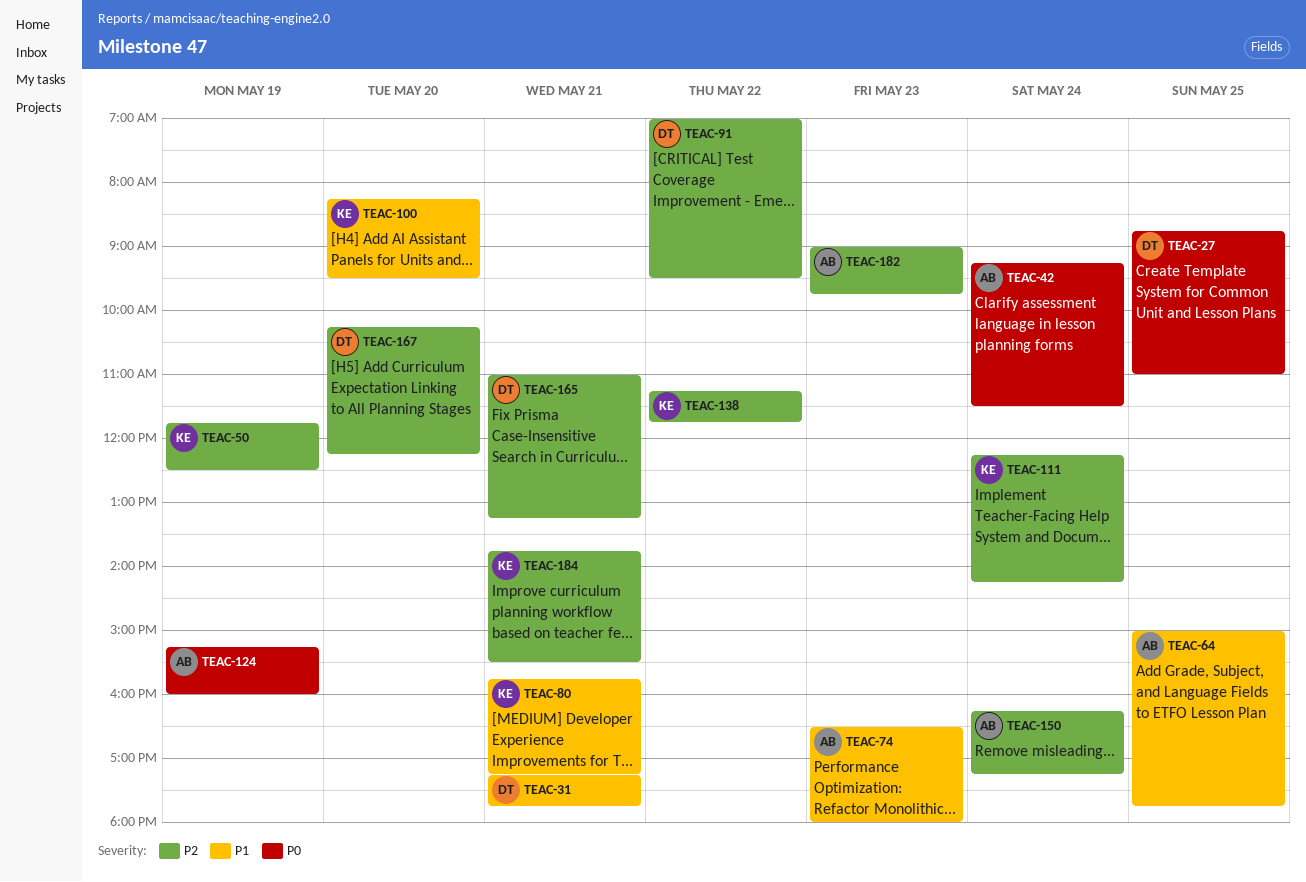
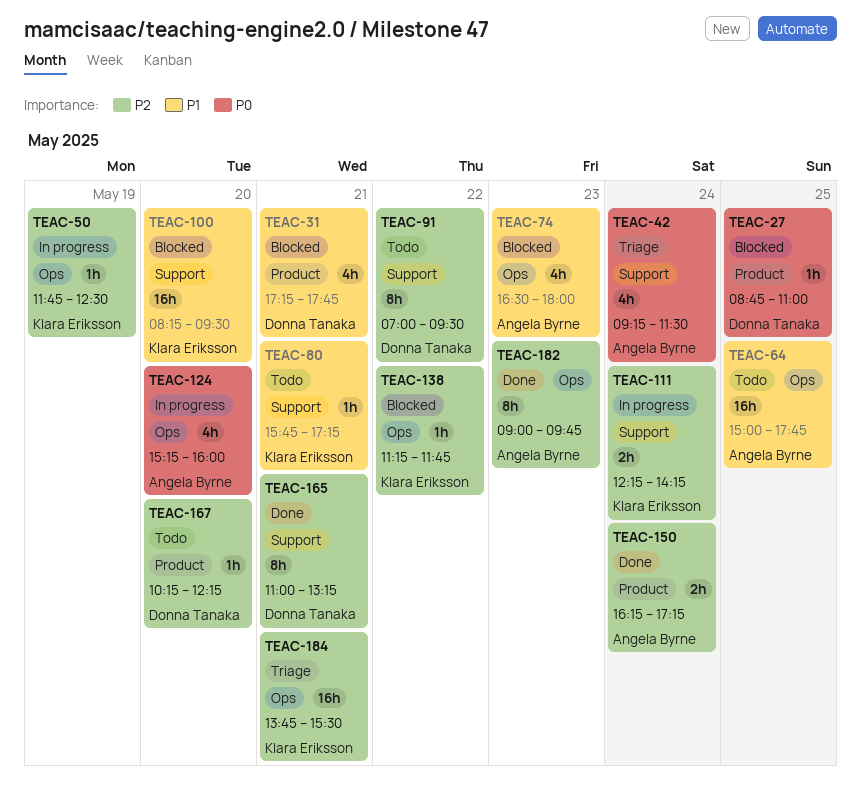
TEAC-124, day: May 19 -> May 20

